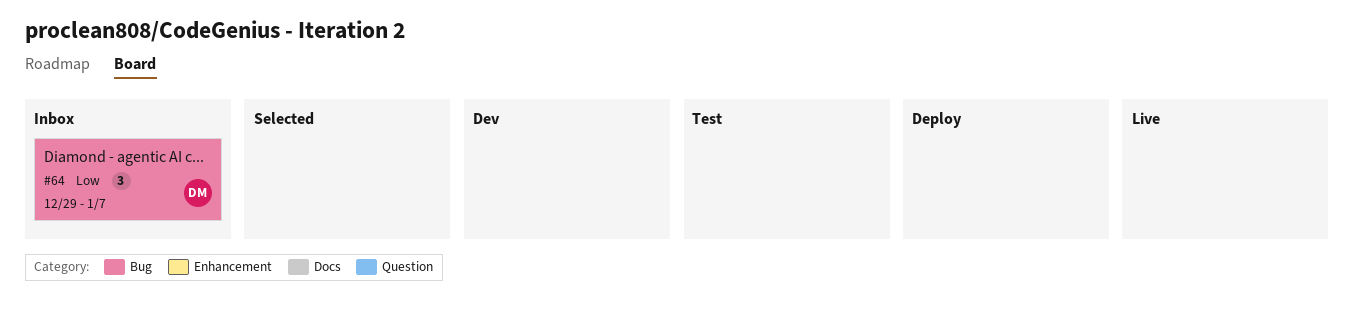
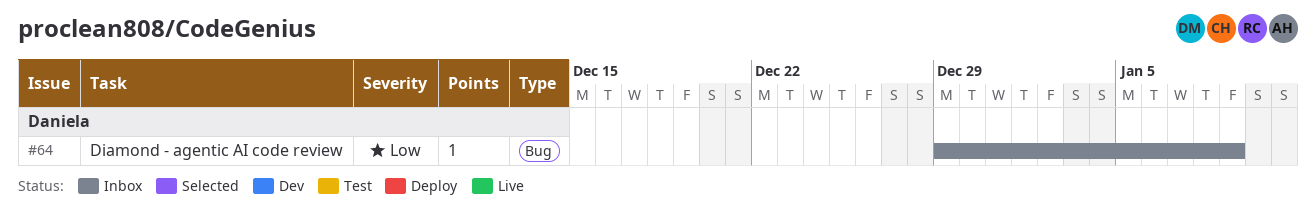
#64, estimate: 3 -> 1
#64, due: Jan 7 -> Jan 9

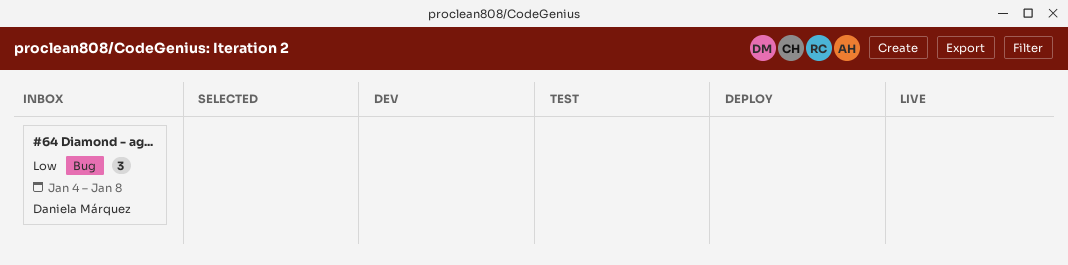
#64, estimate: 1 -> 3
#64, start: Dec 29 -> Jan 4
#64, due: Jan 9 -> Jan 8

